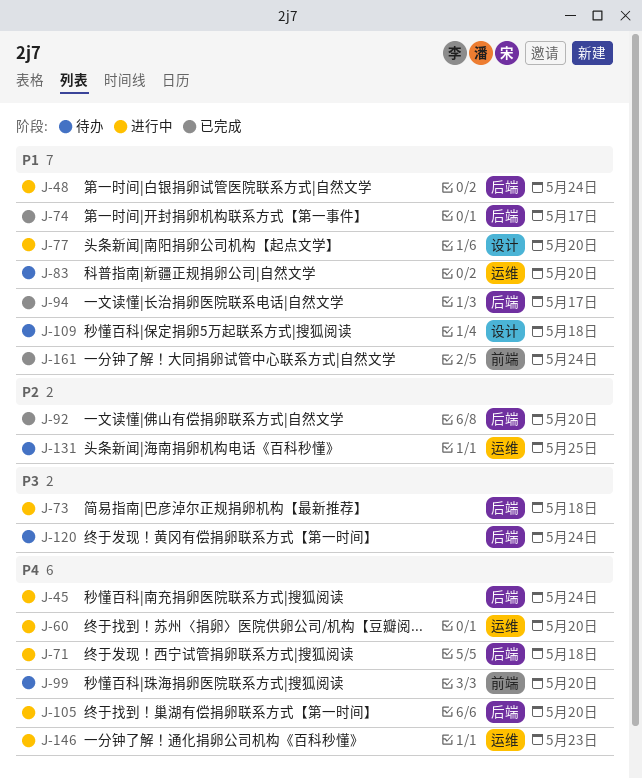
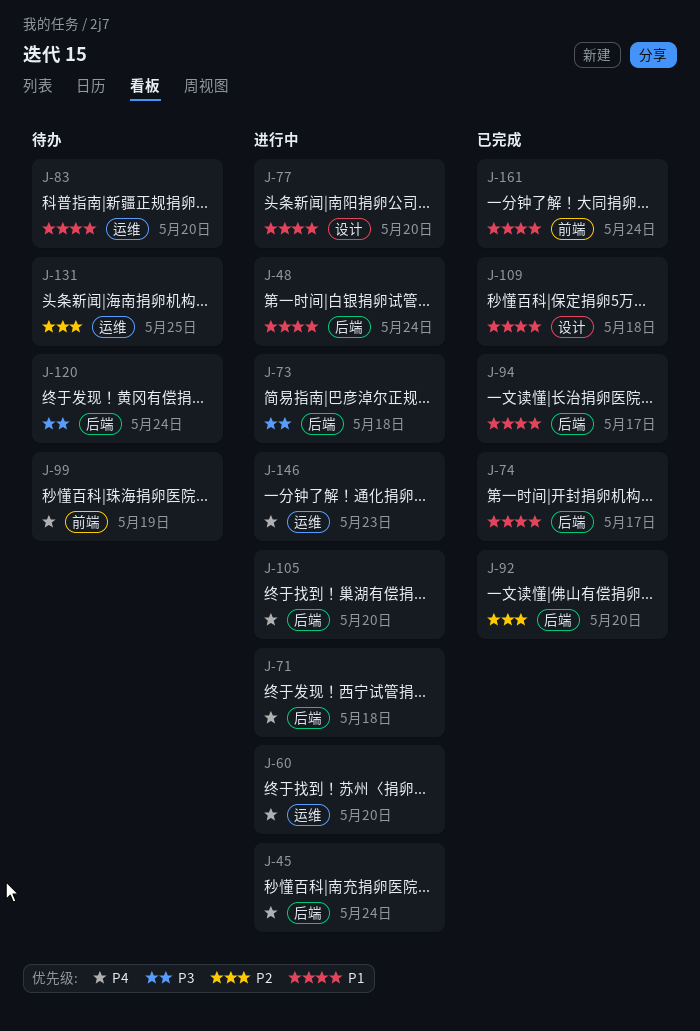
J-99, due: May 20 -> May 19
J-109, status: 待办 -> 已完成

